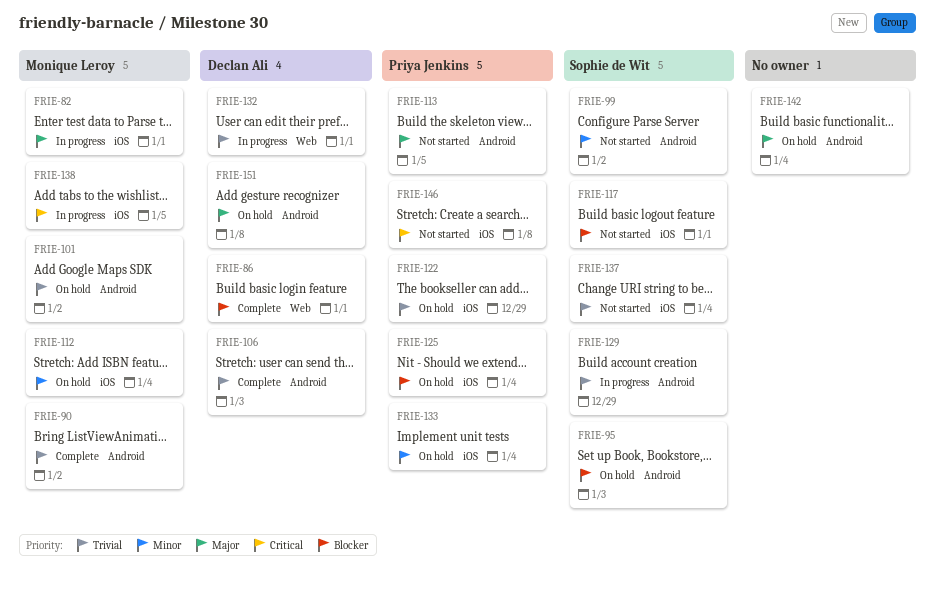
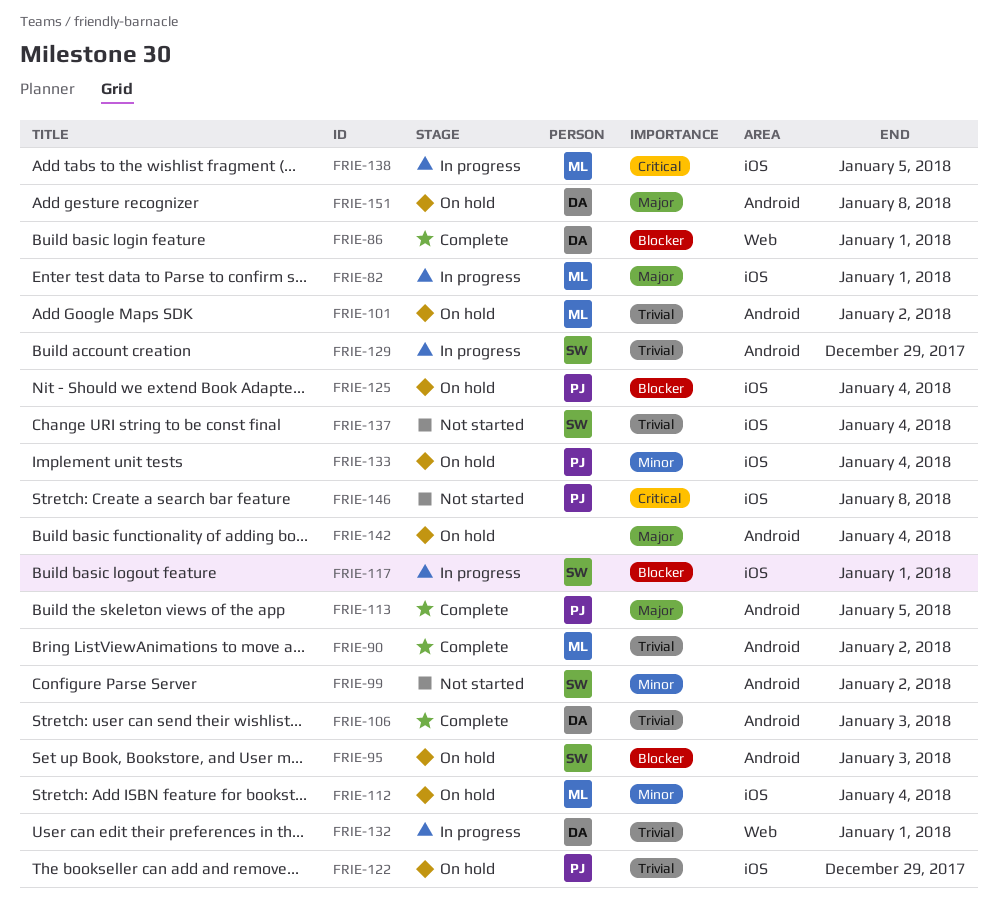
FRIE-113, status: Not started -> Complete
FRIE-117, status: Not started -> In progress

